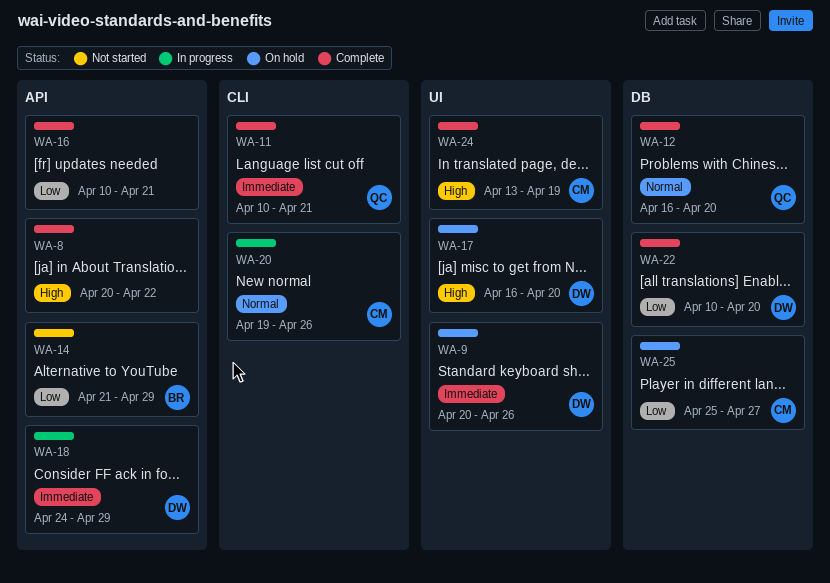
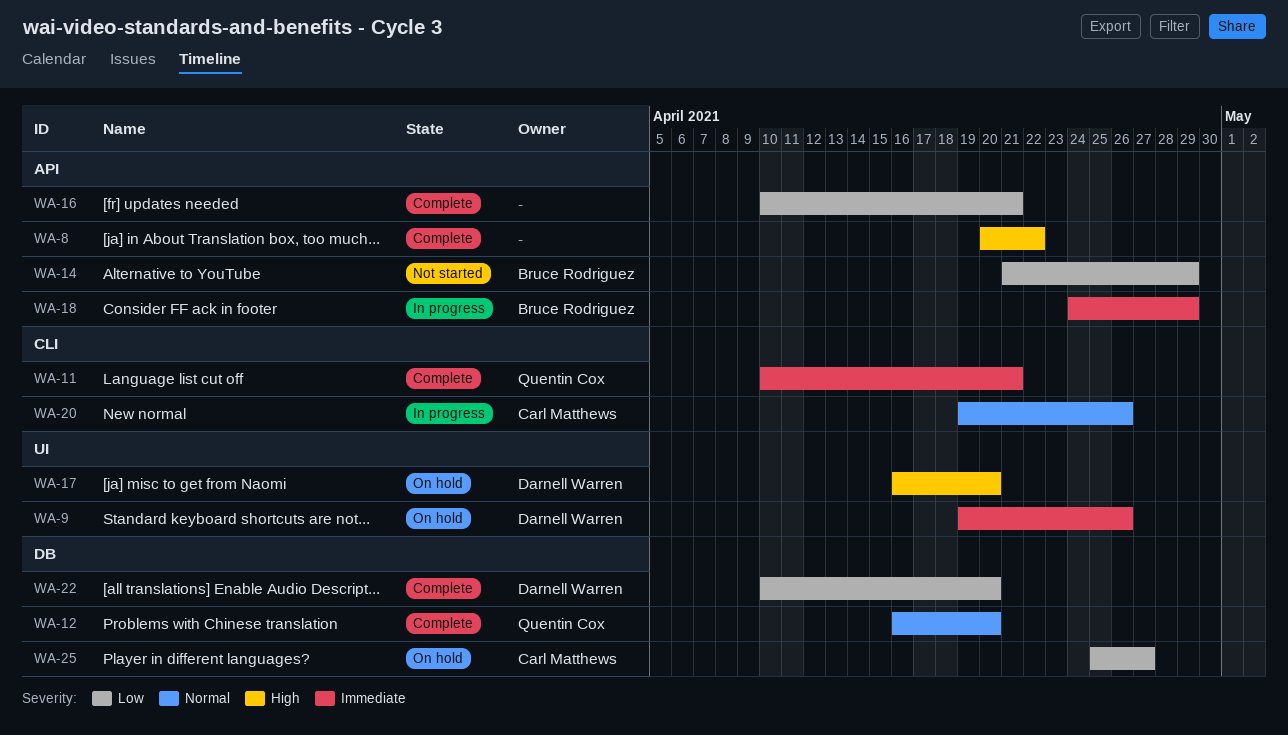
WA-9, start: Apr 20 -> Apr 19
WA-18, owner: Darnell Warren -> Bruce Rodriguez
WA-24: present -> none

